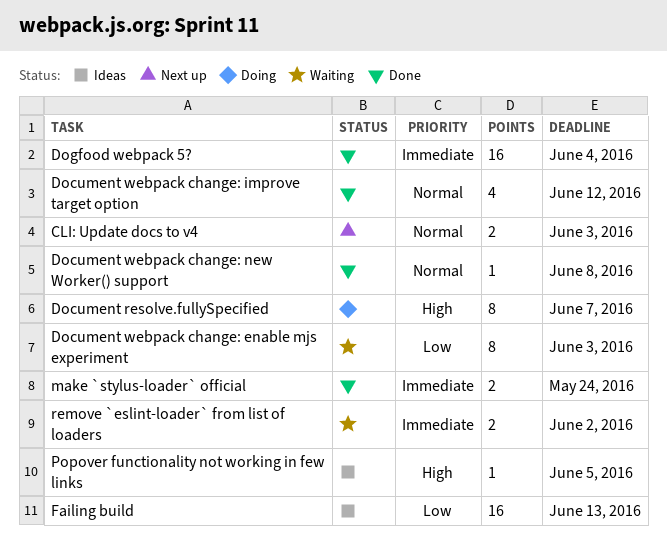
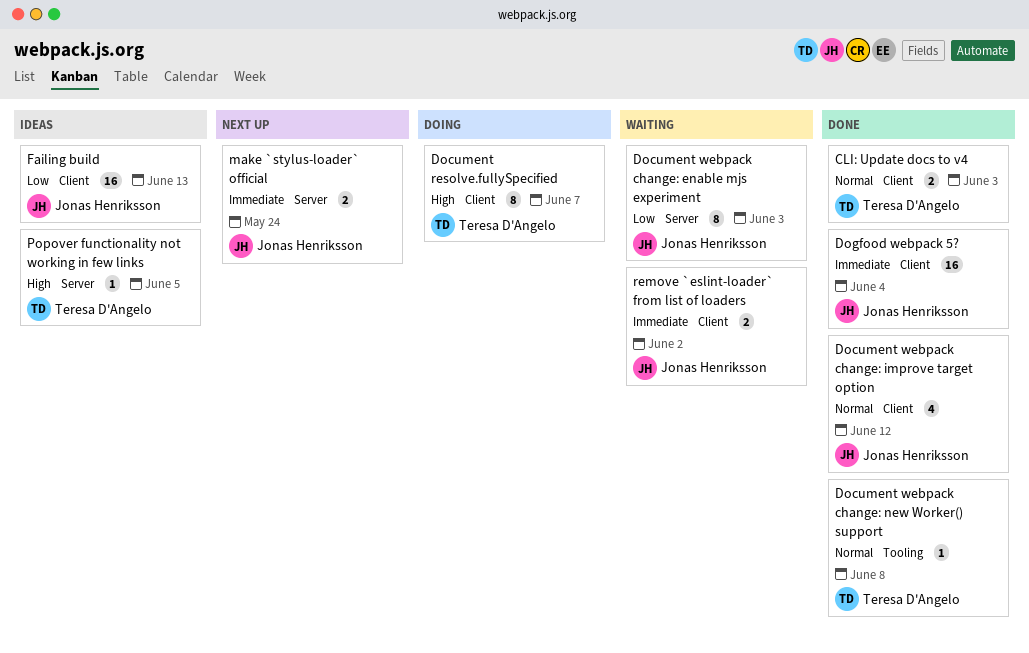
CLI: Update docs to v4, status: Next up -> Done
make `stylus-loader` official, status: Done -> Next up

